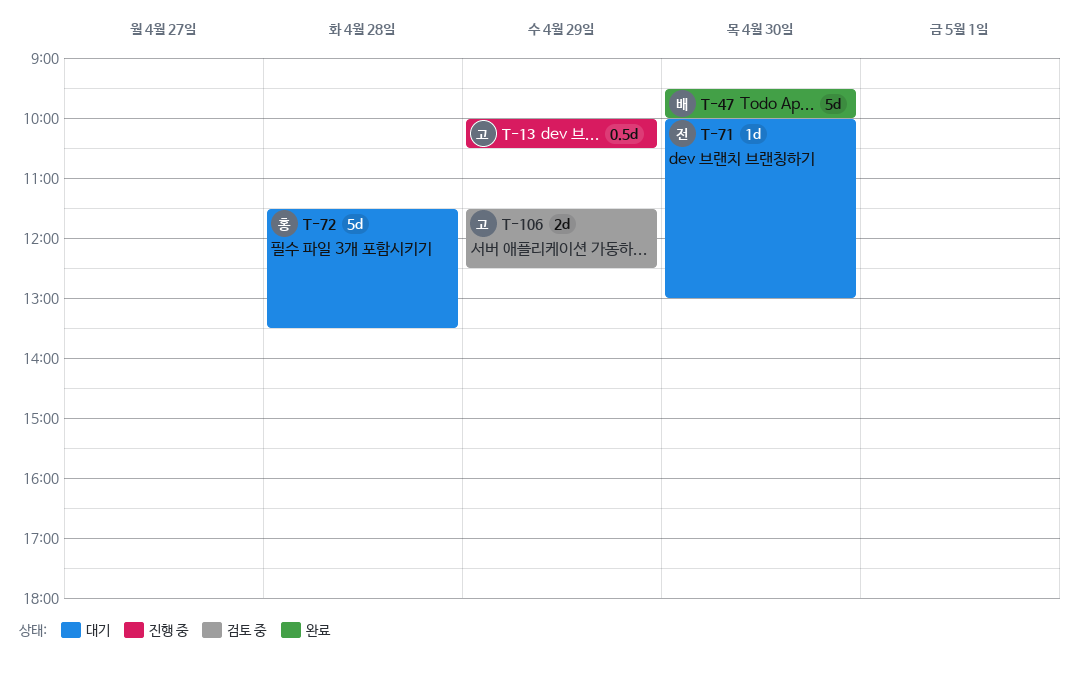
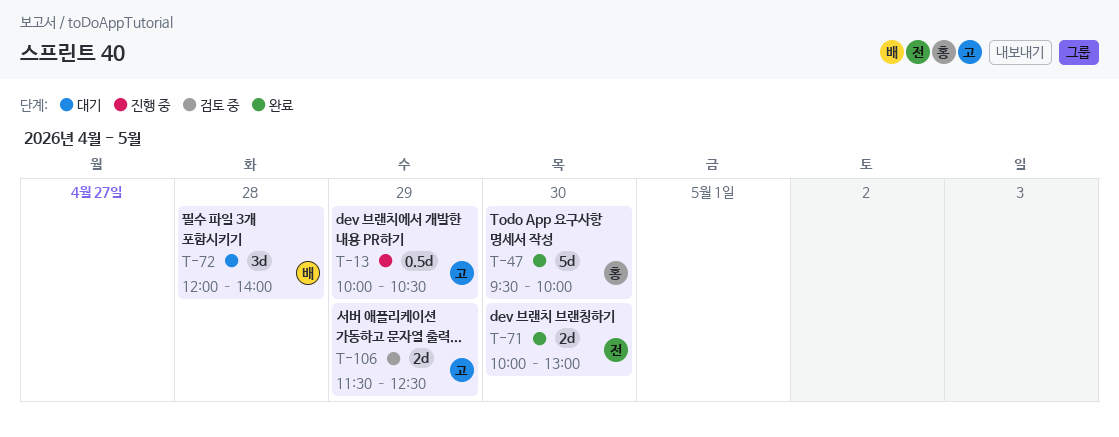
T-47, owner: 배 -> 홍
T-71, status: 대기 -> 완료
T-71, estimate: 1d -> 2d
T-72, owner: 홍 -> 배
T-72, estimate: 5d -> 3d
T-72, begins: 11:30 -> 12:00
T-72, ends: 13:30 -> 14:00

